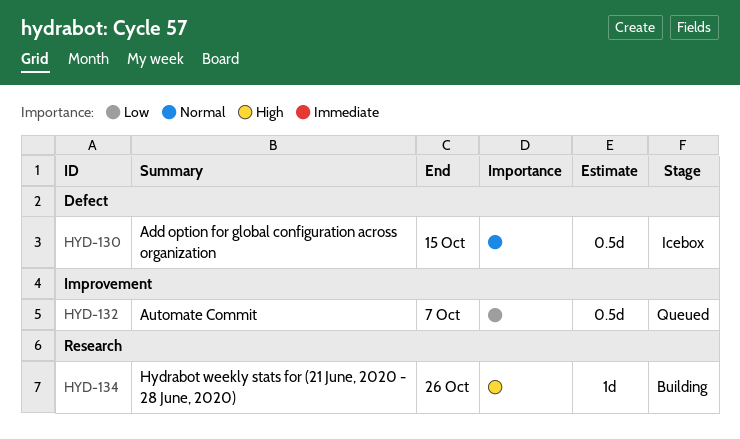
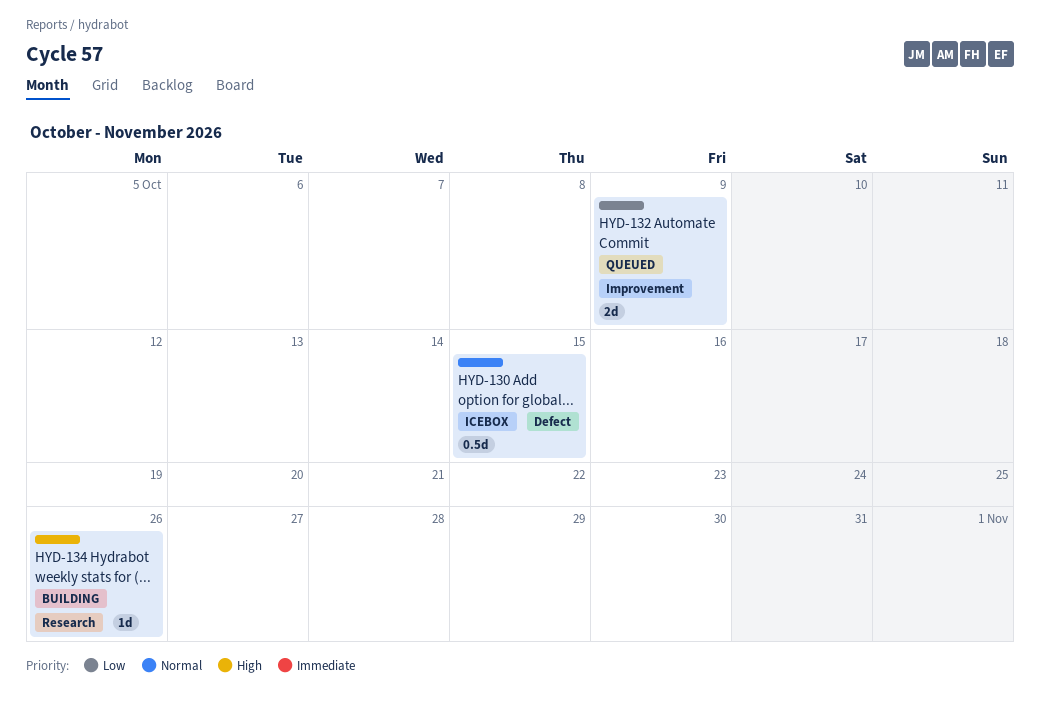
HYD-132, estimate: 0.5d -> 2d
HYD-132, due: Oct 7 -> Oct 9

